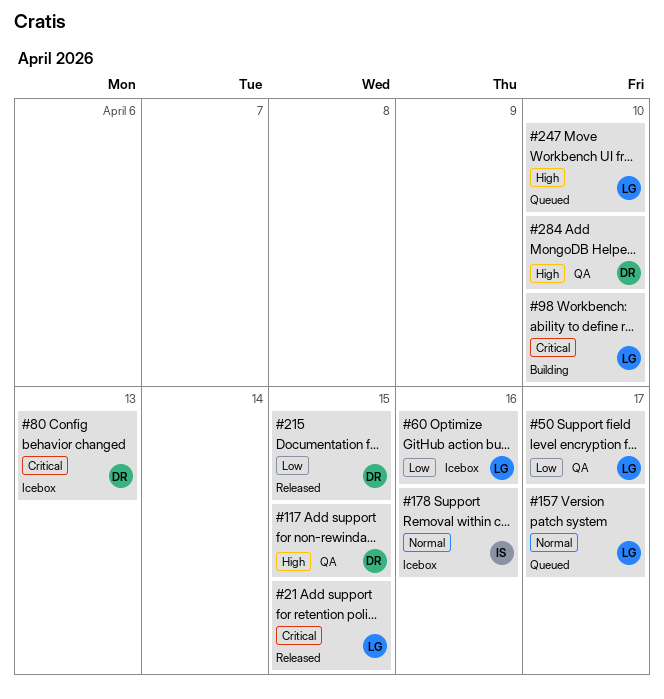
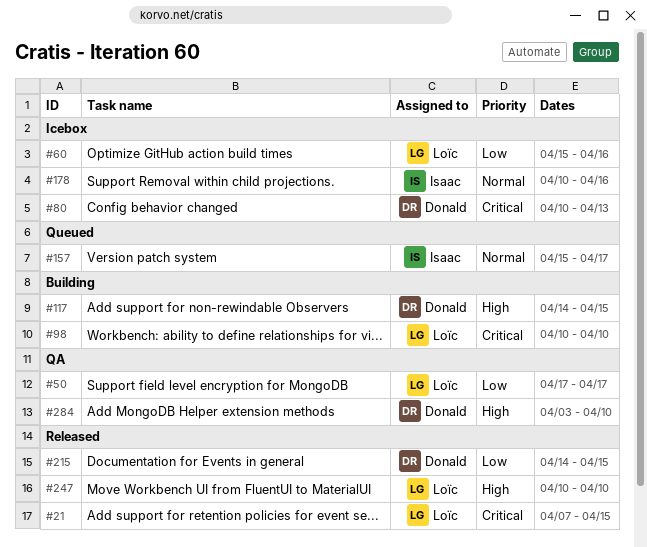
#117, status: QA -> Building
#157, owner: Loïc -> Isaac
#247, status: Queued -> Released

